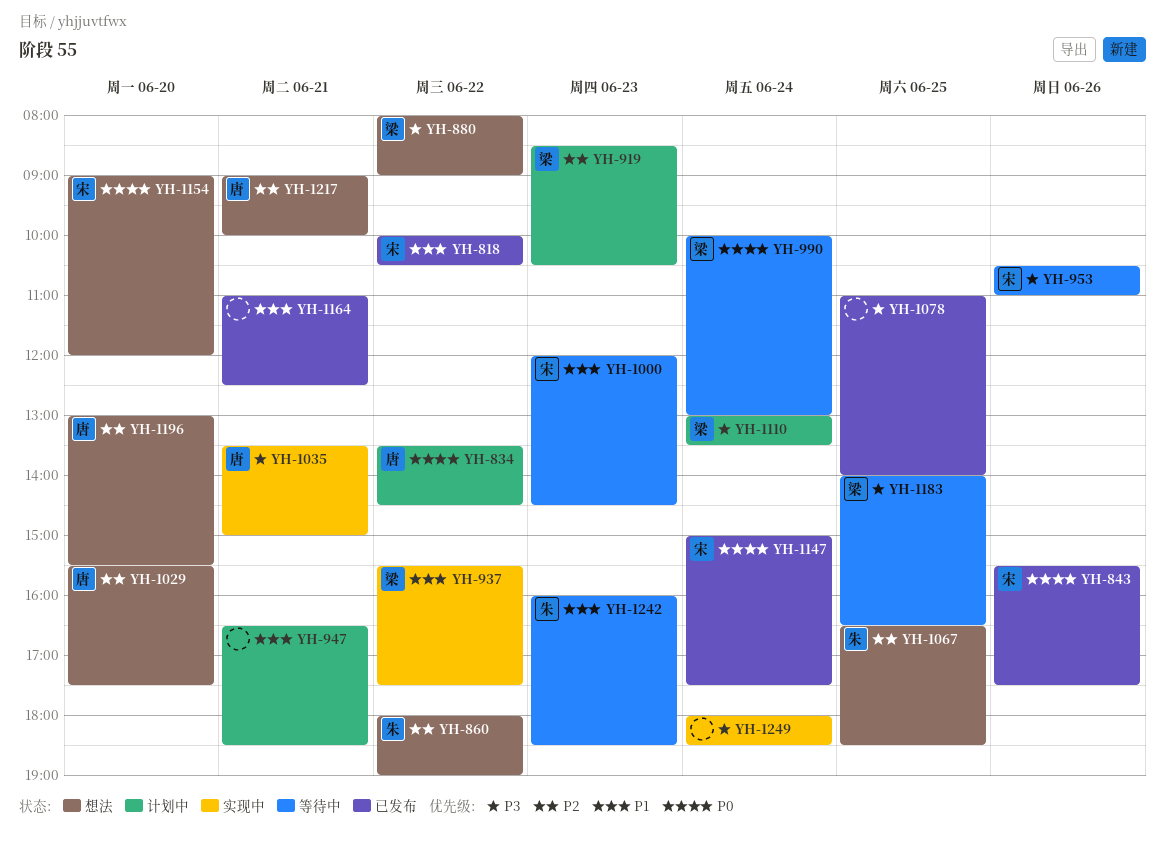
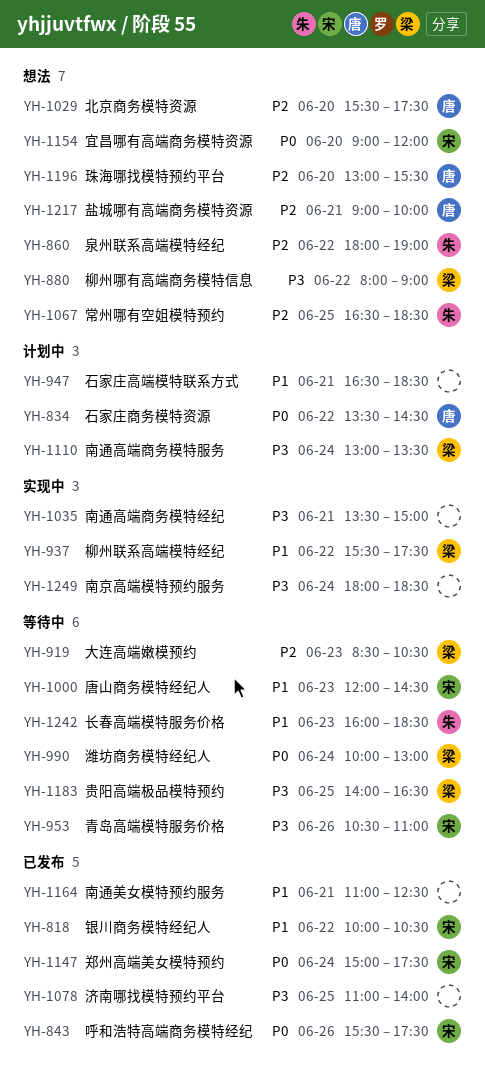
YH-919, status: 计划中 -> 等待中
YH-1035, owner: 唐 -> none

